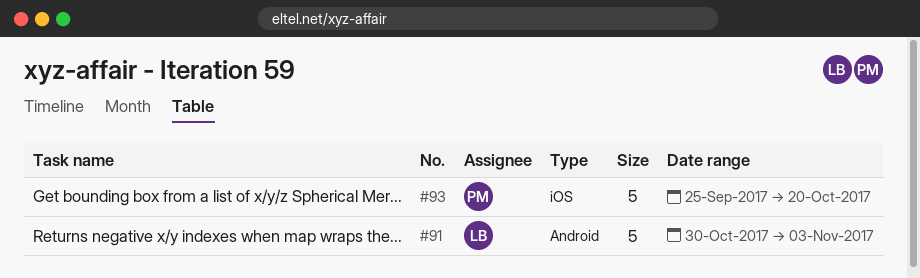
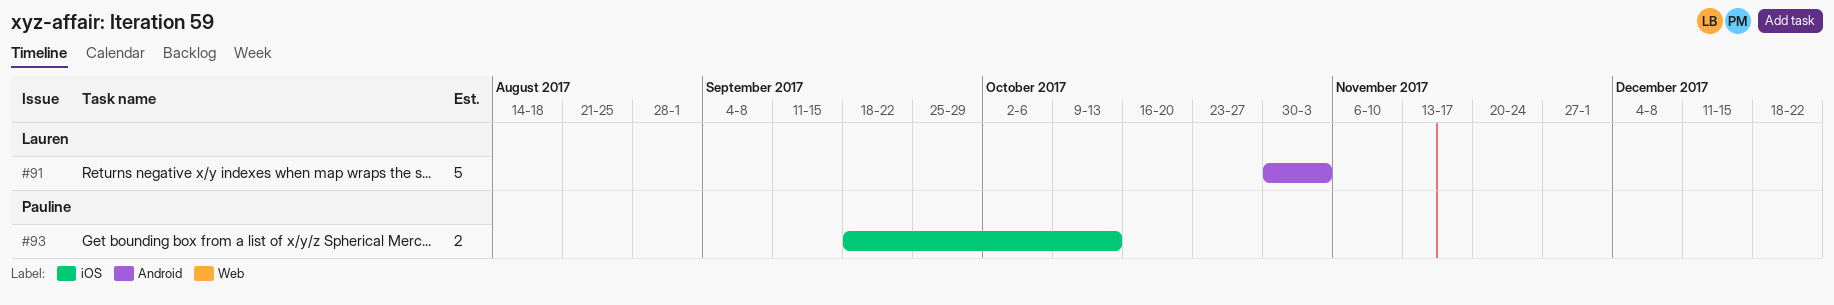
#93, estimate: 5 -> 2
#93, start: Sep 25 -> Sep 18
#93, due: Oct 20 -> Oct 13

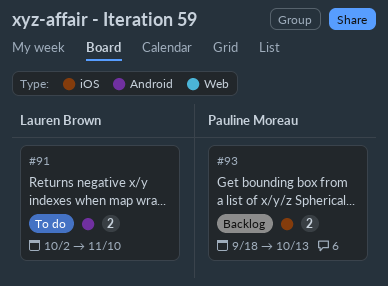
#91, estimate: 5 -> 2
#91, start: Oct 30 -> Oct 2
#91, due: Nov 3 -> Nov 10

